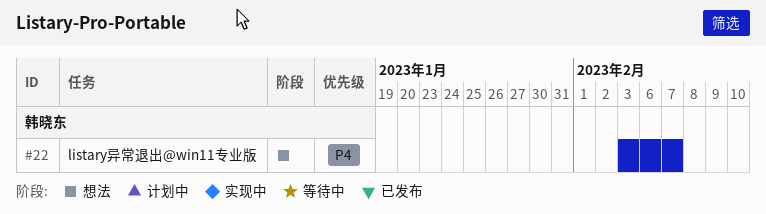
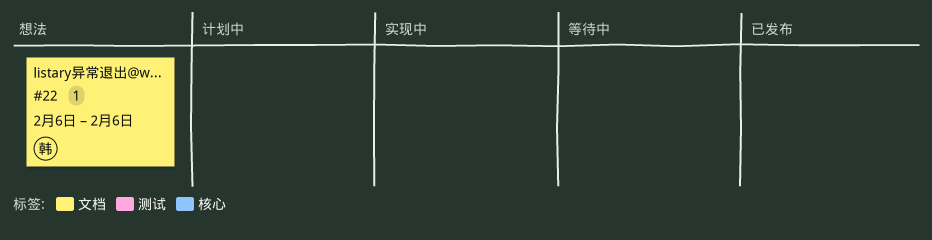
#22, start: Feb 3 -> Feb 6
#22, due: Feb 7 -> Feb 6

